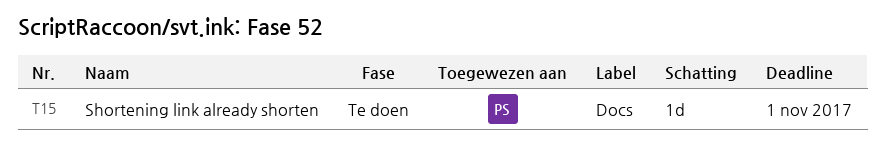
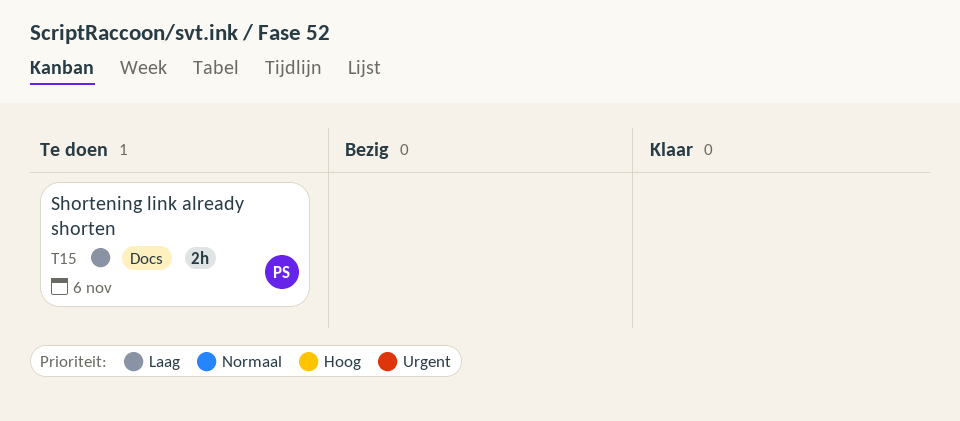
T15, estimate: 1d -> 2h
T15, due: Nov 1 -> Nov 6

